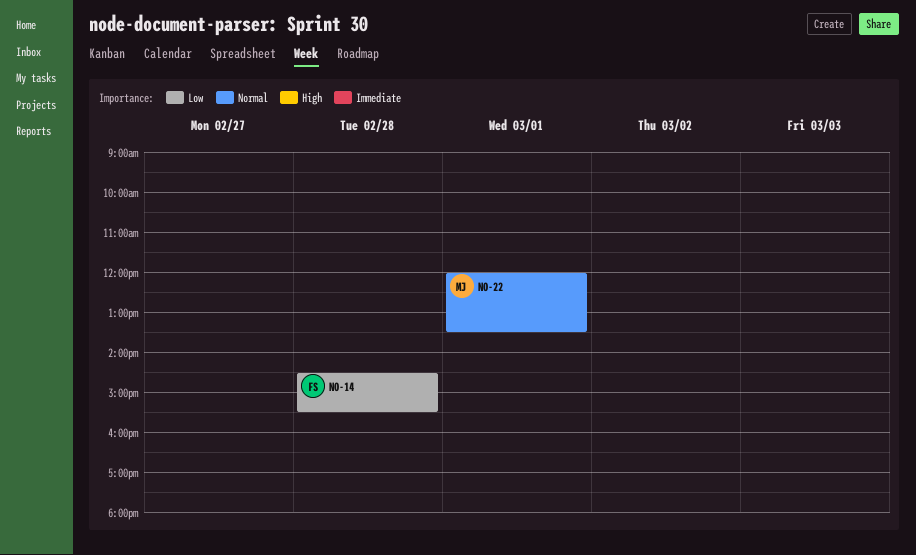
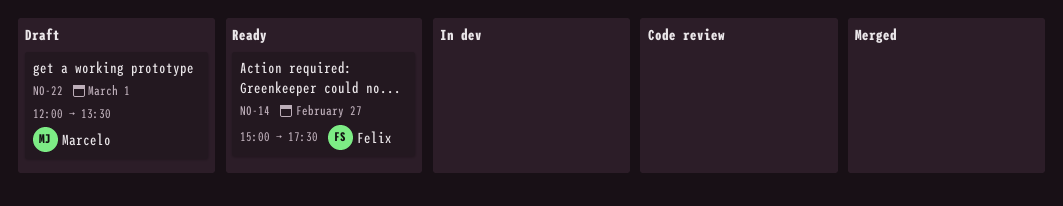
NO-14, day: Feb 28 -> Feb 27
NO-14, begins: 14:30 -> 15:00
NO-14, ends: 15:30 -> 17:30

